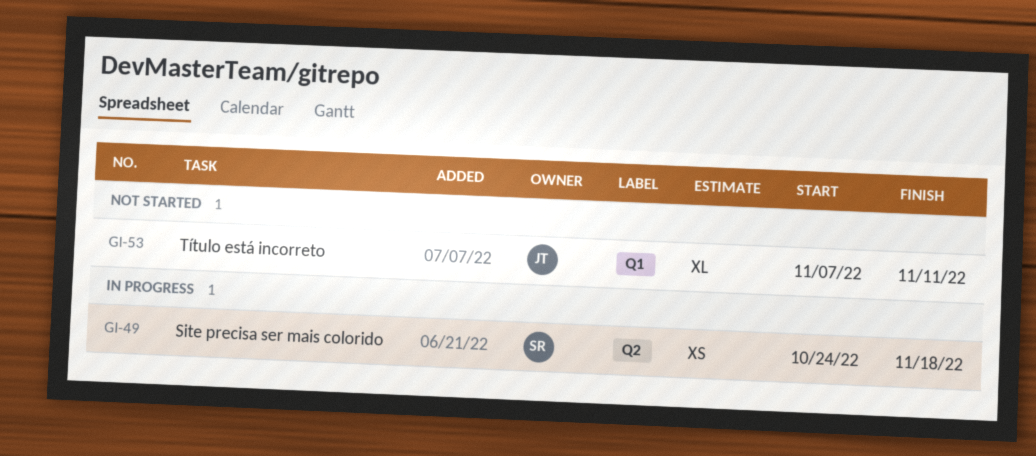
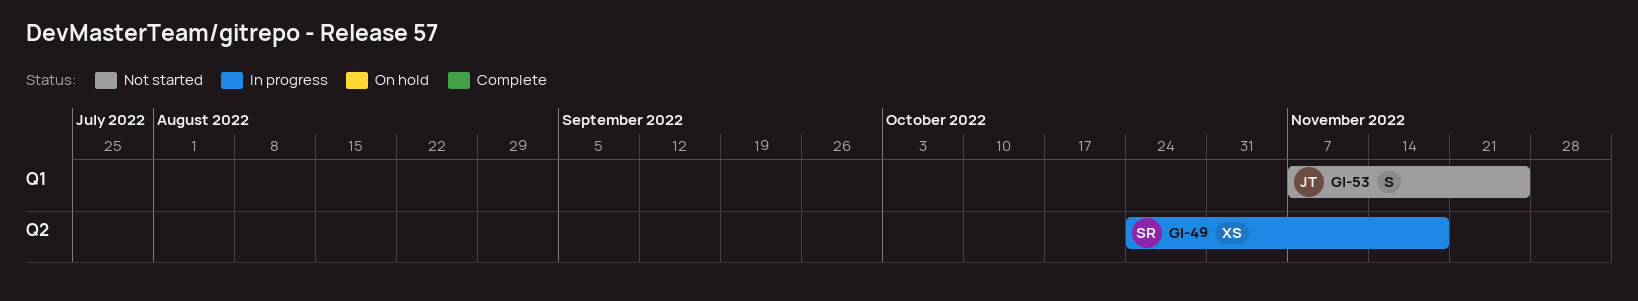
GI-53, estimate: XL -> S
GI-53, due: Nov 11 -> Nov 25

